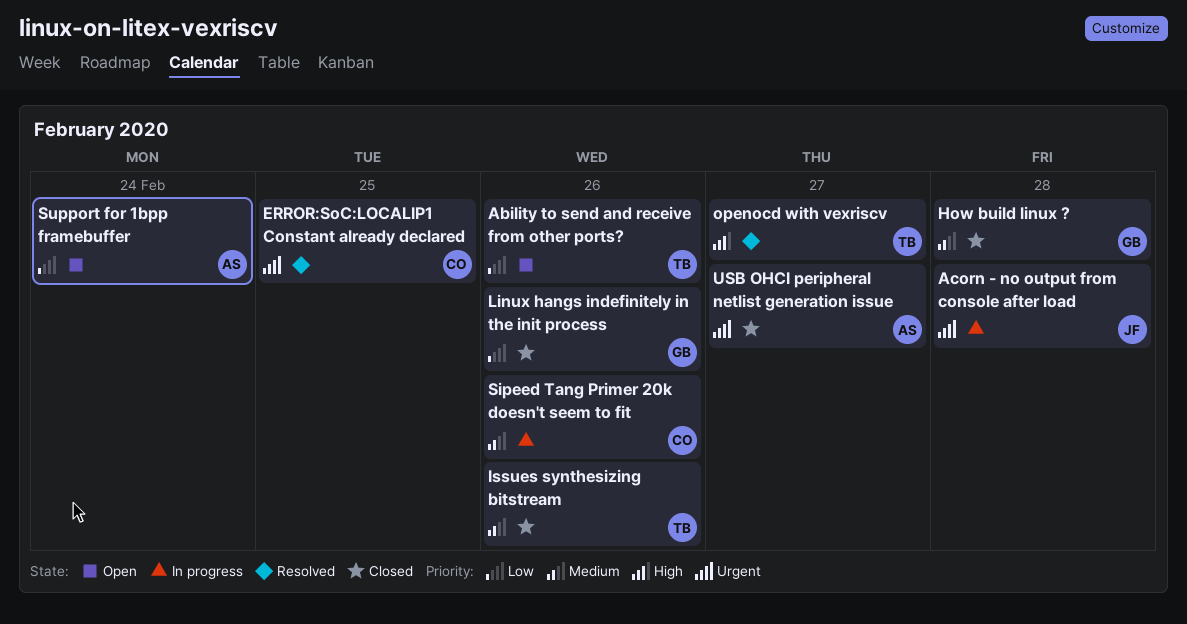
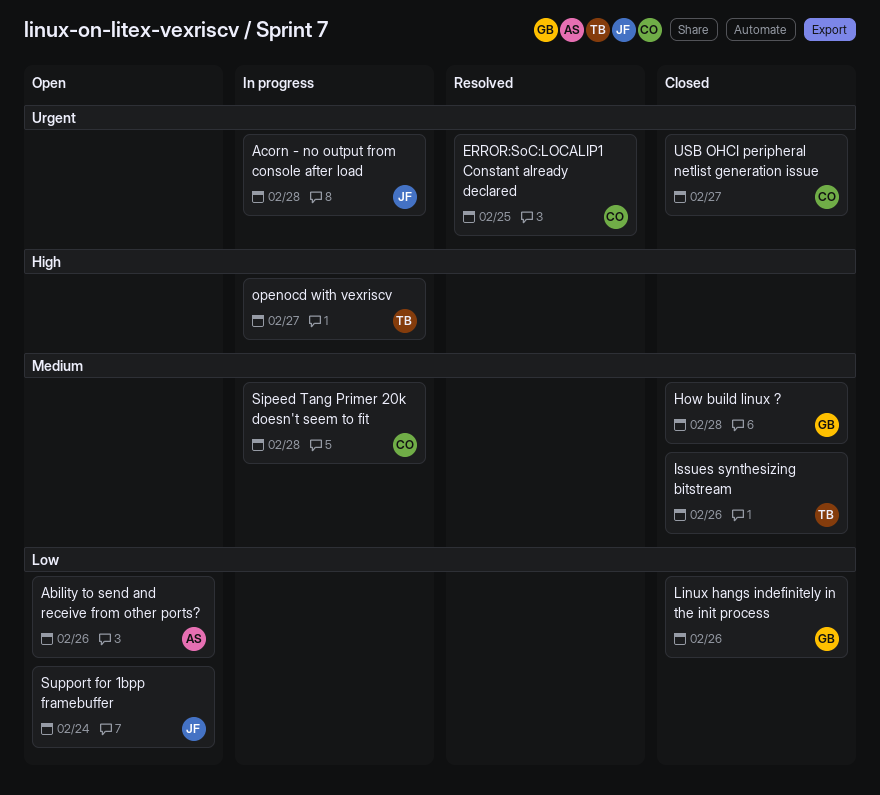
Ability to send and receive from other ports?, owner: TB -> AS
openocd with vexriscv, status: Resolved -> In progress
Sipeed Tang Primer 20k doesn't seem to fit, due: Feb 26 -> Feb 28
Support for 1bpp framebuffer, owner: AS -> JF
USB OHCI peripheral netlist generation issue, owner: AS -> CO

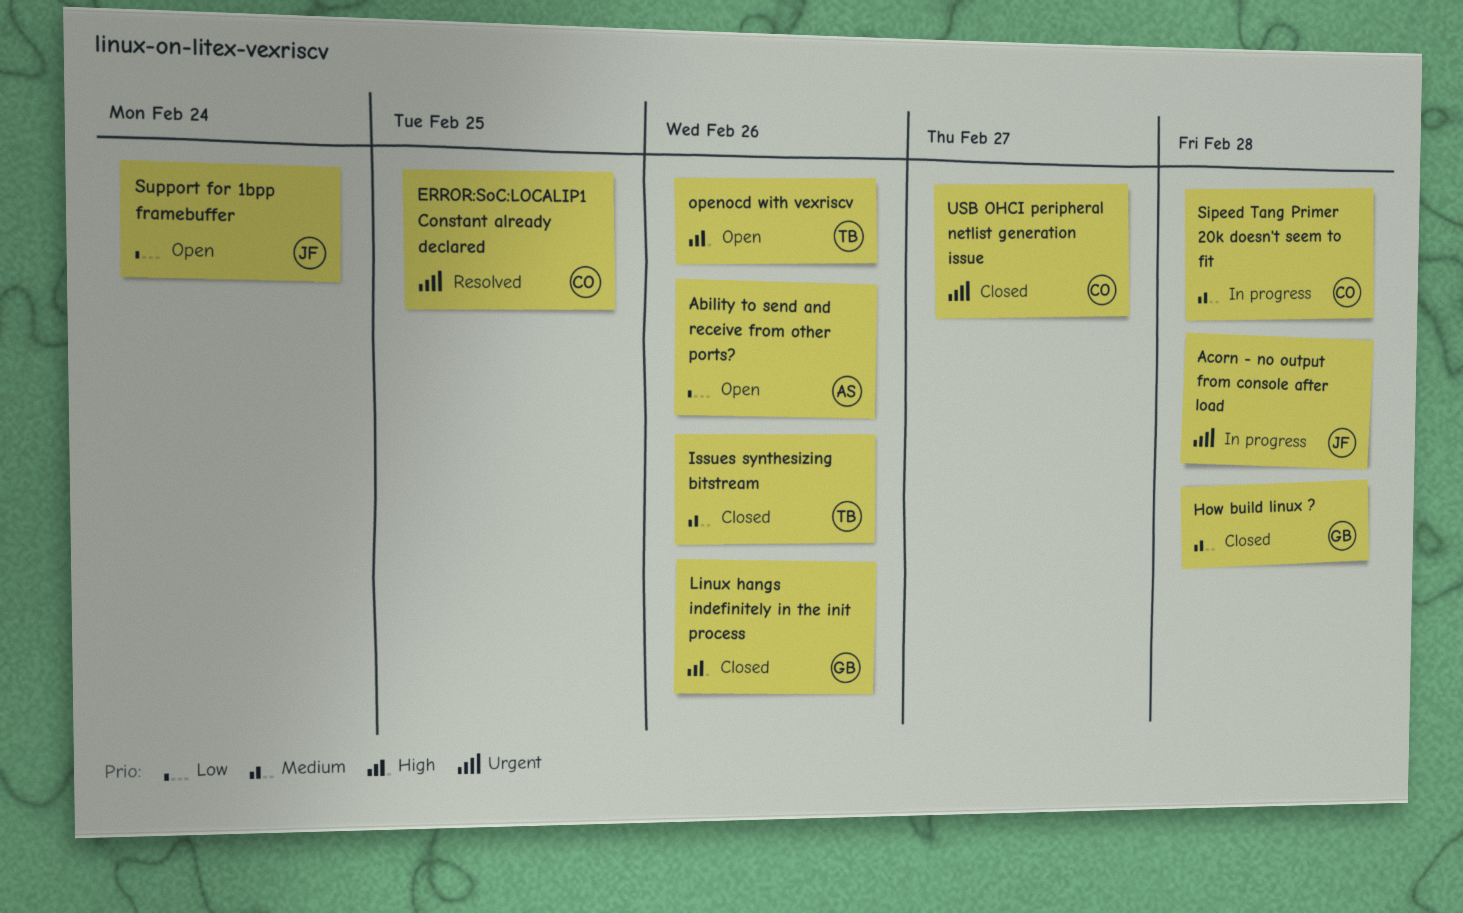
Linux hangs indefinitely in the init process, priority: Low -> High
openocd with vexriscv, status: In progress -> Open
openocd with vexriscv, due: Feb 27 -> Feb 26

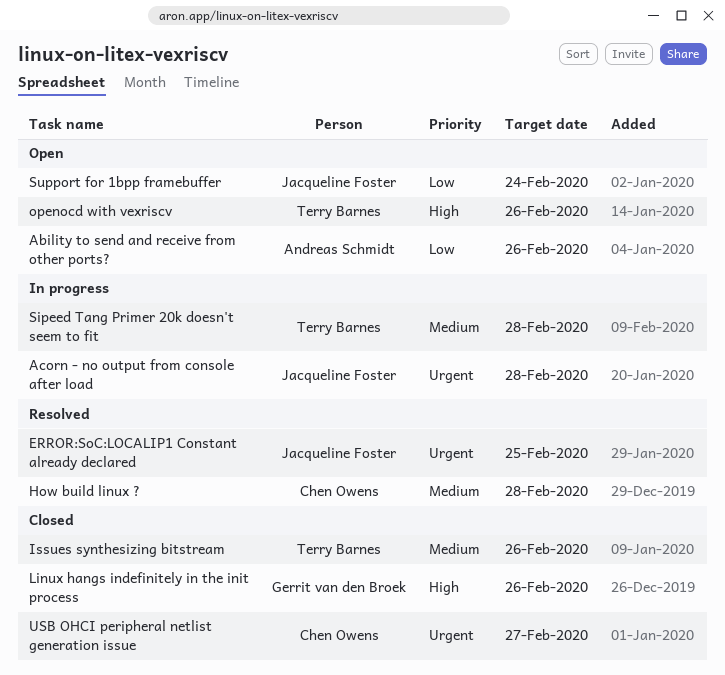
ERROR:SoC:LOCALIP1 Constant already declared, owner: Chen Owens -> Jacqueline Foster
How build linux ?, status: Closed -> Resolved
How build linux ?, owner: Gerrit van den Broek -> Chen Owens
Sipeed Tang Primer 20k doesn't seem to fit, owner: Chen Owens -> Terry Barnes

